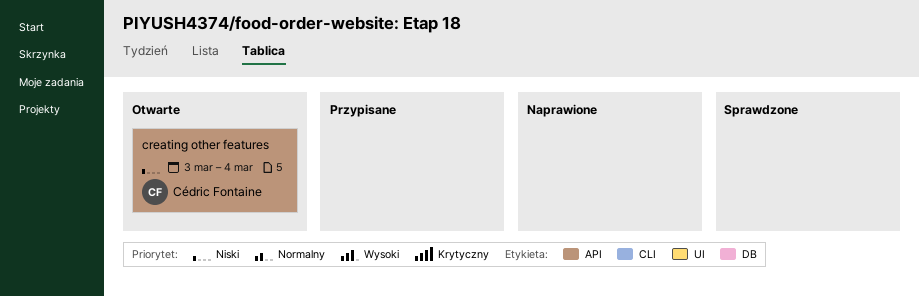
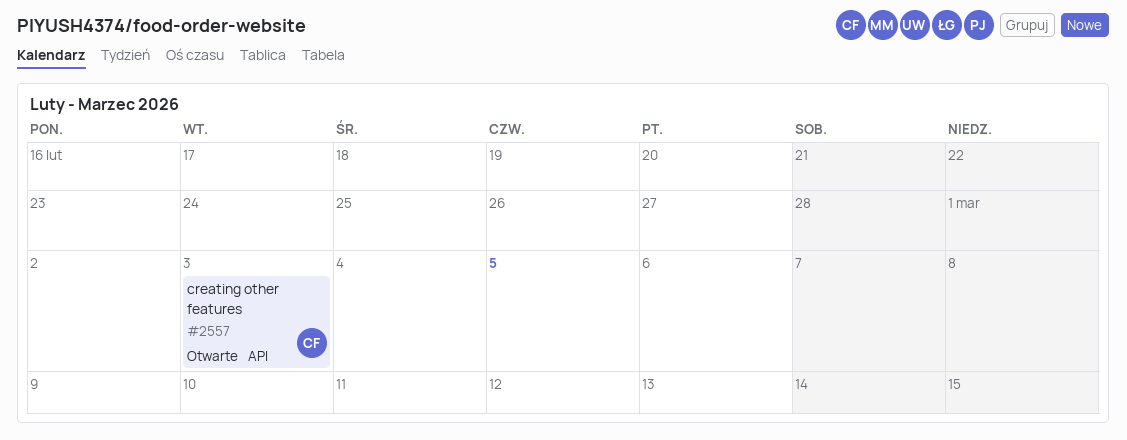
creating other features, due: Mar 4 -> Mar 3

